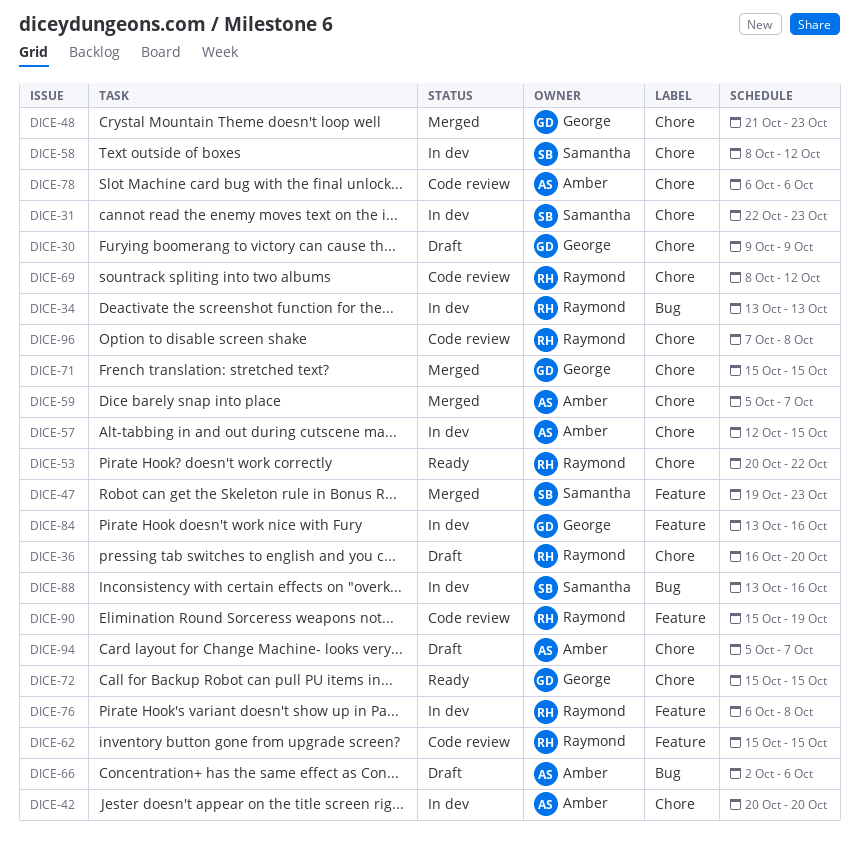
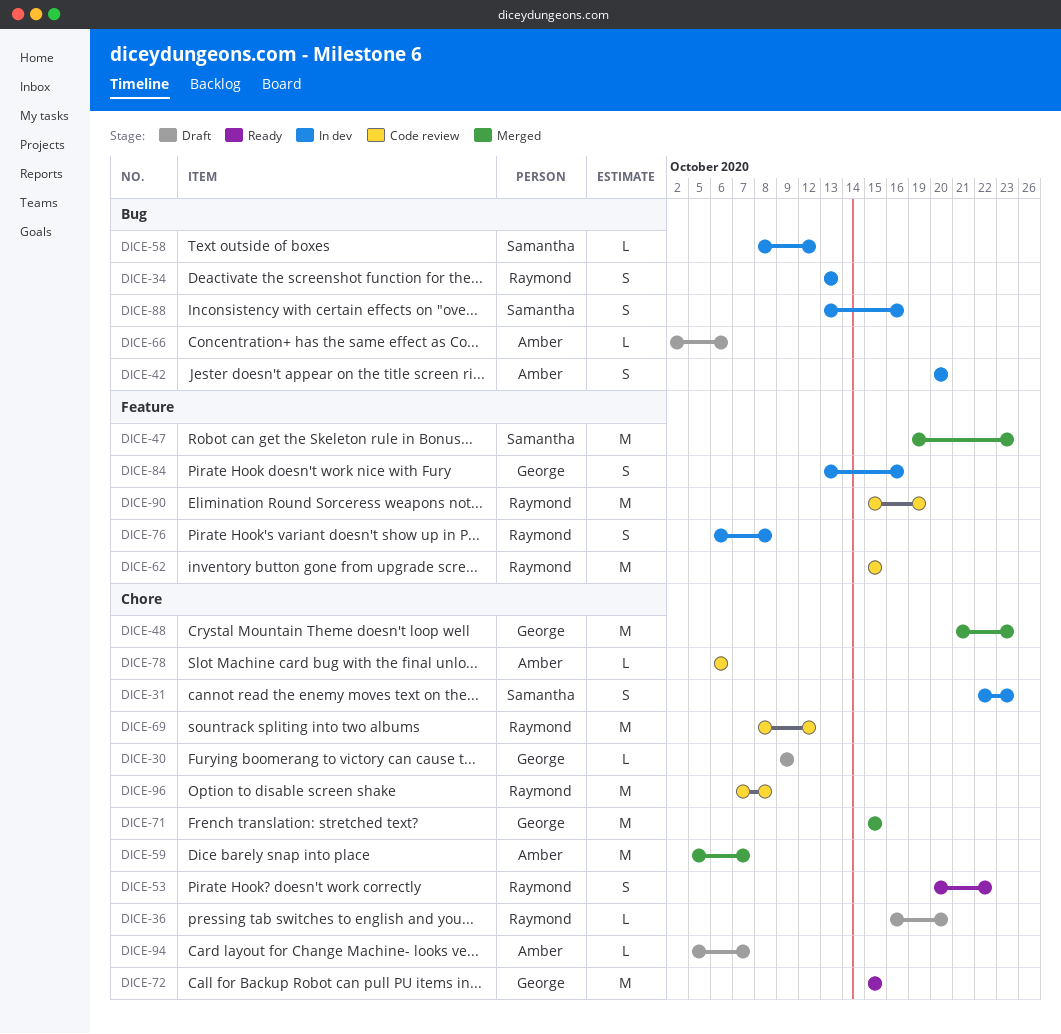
DICE-42, label: Chore -> Bug
DICE-57: present -> none
DICE-58, label: Chore -> Bug

